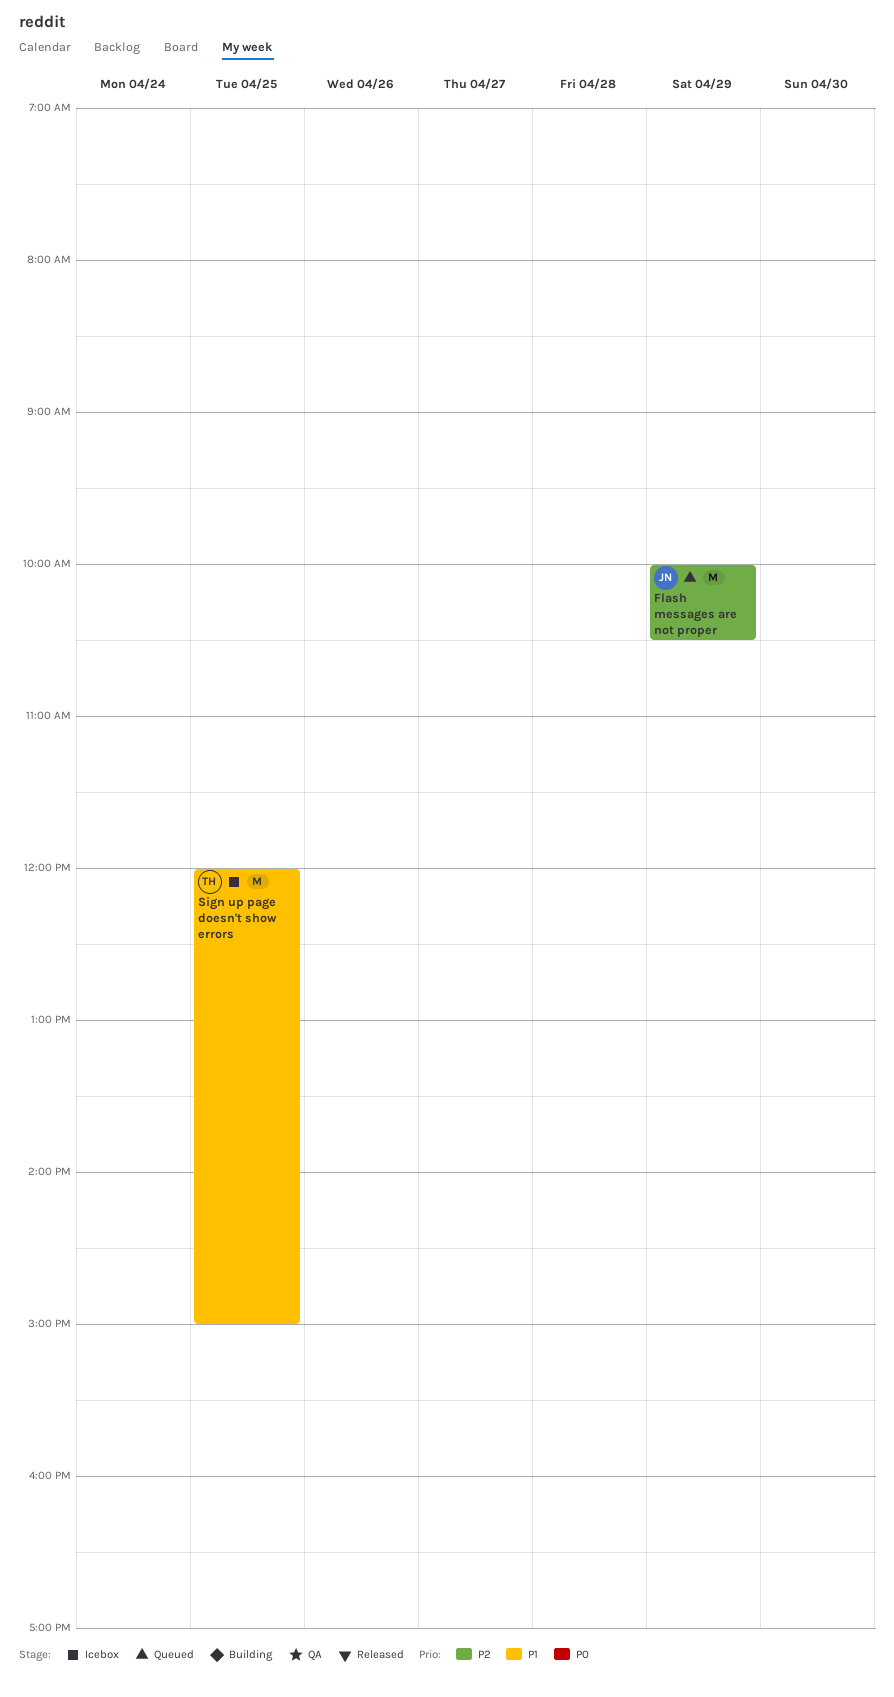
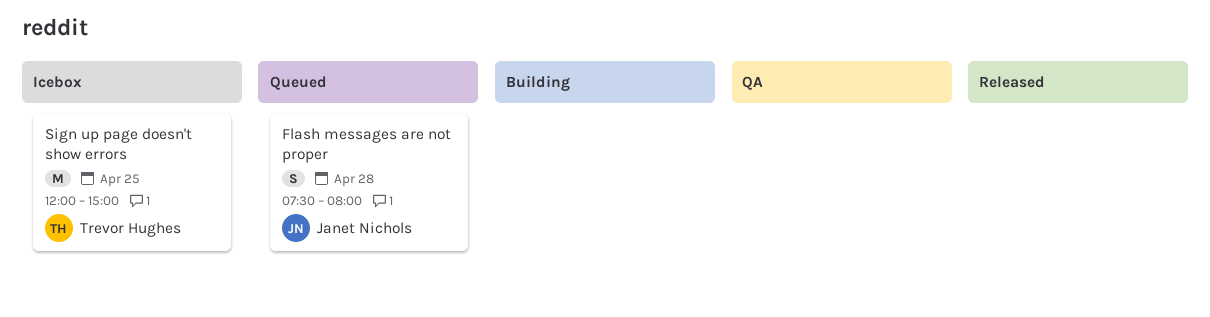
Flash messages are not proper, estimate: M -> S
Flash messages are not proper, day: Apr 29 -> Apr 28
Flash messages are not proper, begins: 10:00 -> 07:30
Flash messages are not proper, ends: 10:30 -> 08:00

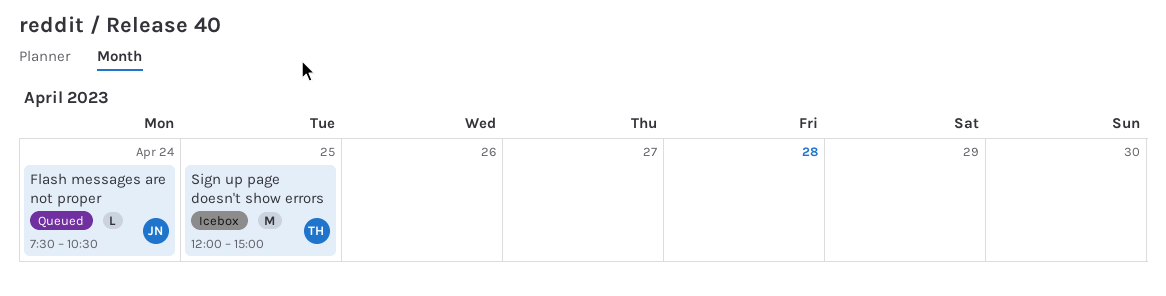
Flash messages are not proper, estimate: S -> L
Flash messages are not proper, day: Apr 28 -> Apr 24
Flash messages are not proper, ends: 08:00 -> 10:30

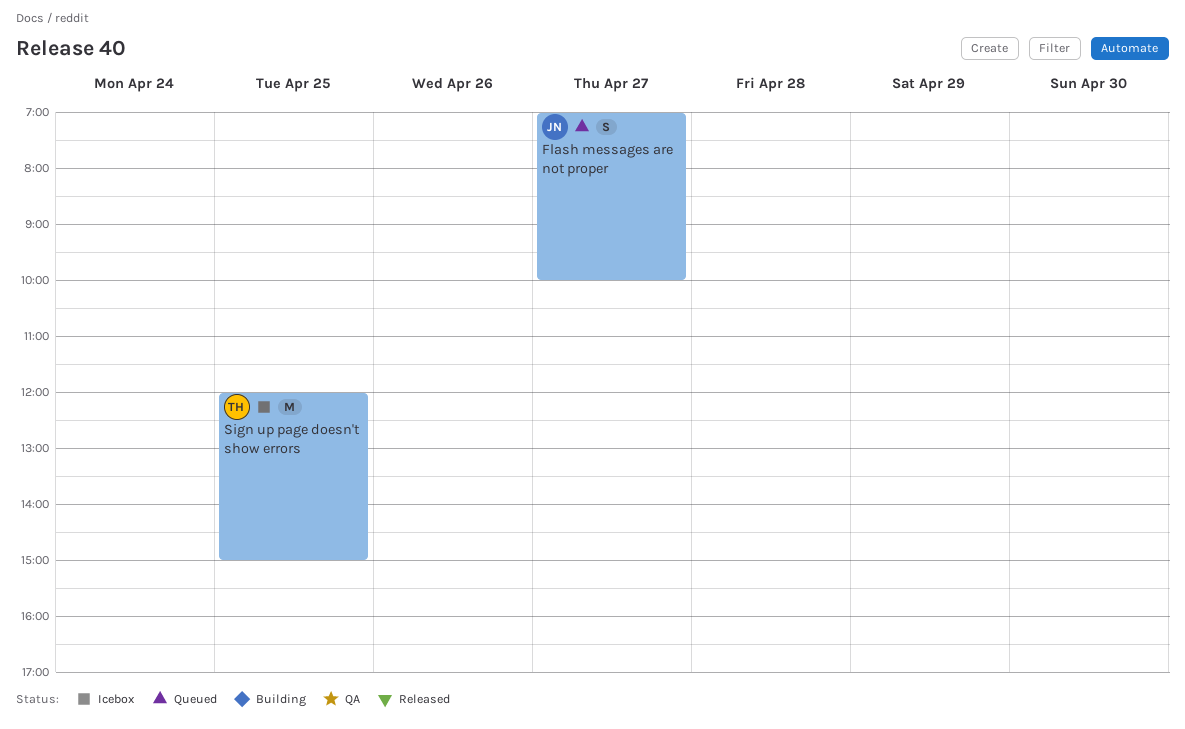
Flash messages are not proper, estimate: L -> S
Flash messages are not proper, day: Apr 24 -> Apr 27
Flash messages are not proper, begins: 07:30 -> 07:00
Flash messages are not proper, ends: 10:30 -> 10:00

